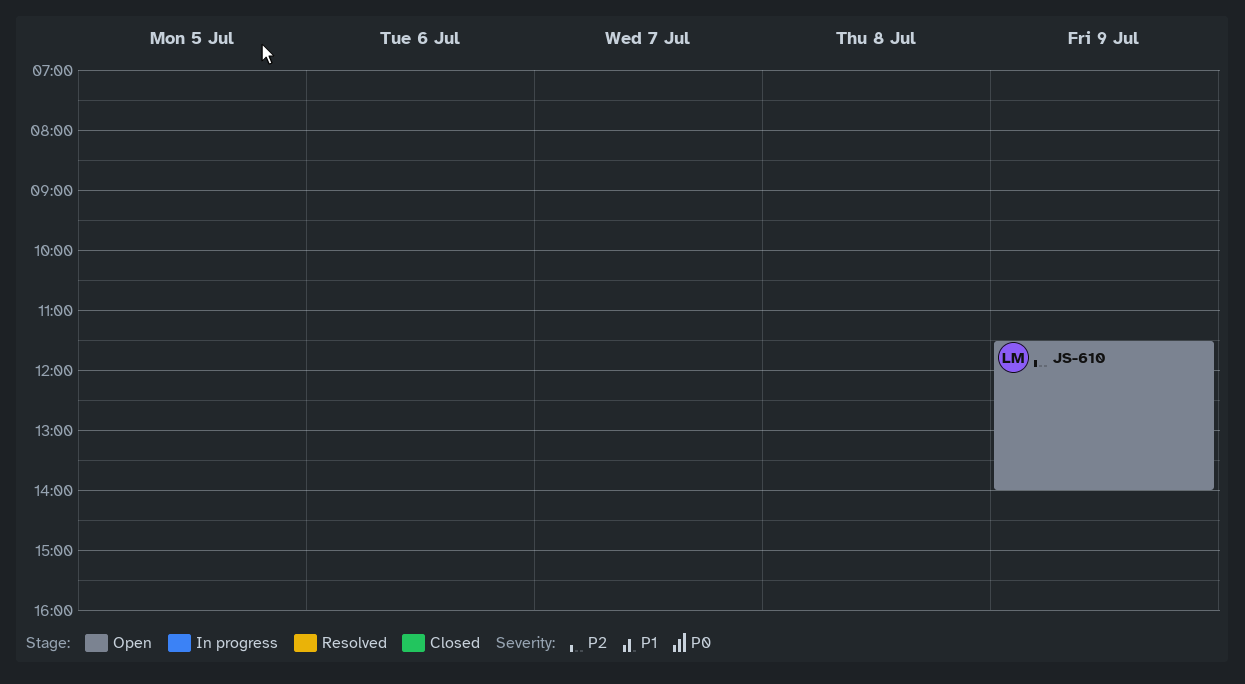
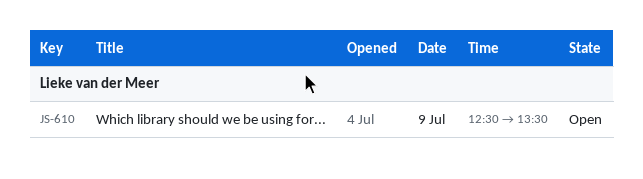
JS-610, begins: 11:30 -> 12:30
JS-610, ends: 14:00 -> 13:30

